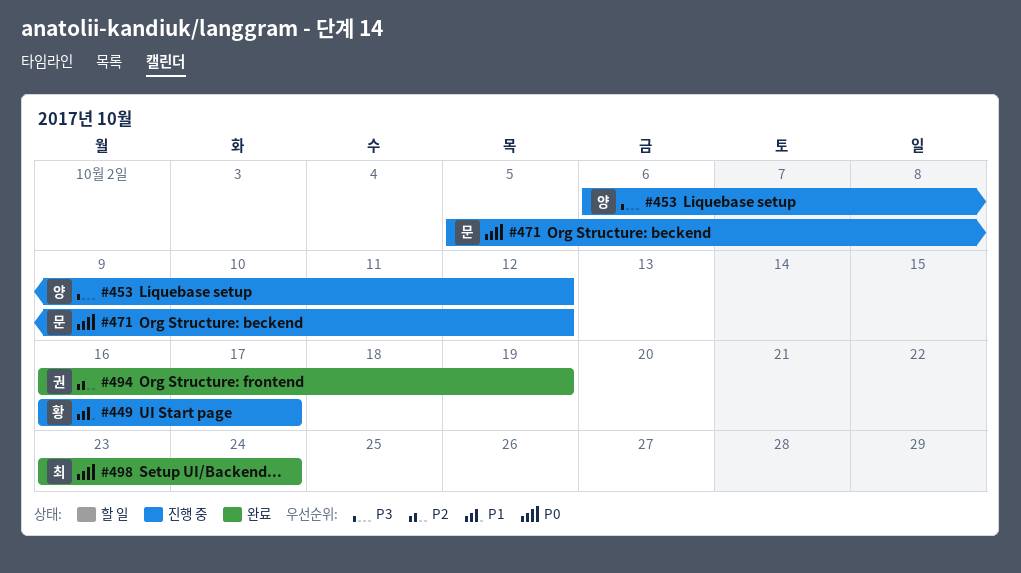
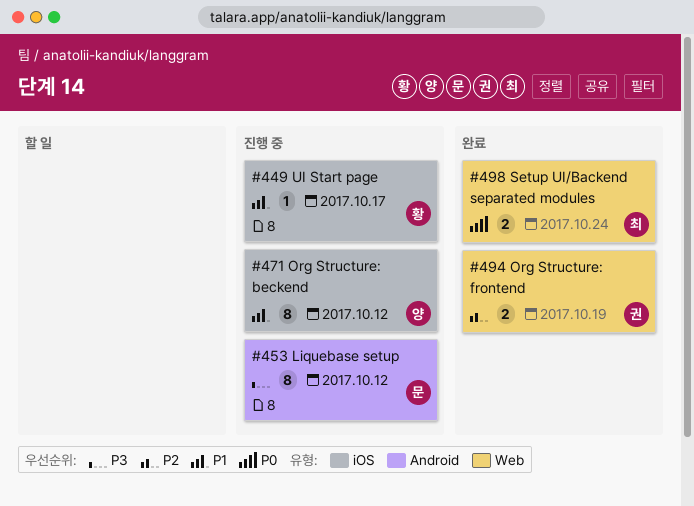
#453, owner: 양 -> 문
#471, owner: 문 -> 양
#471, priority: P0 -> P1

